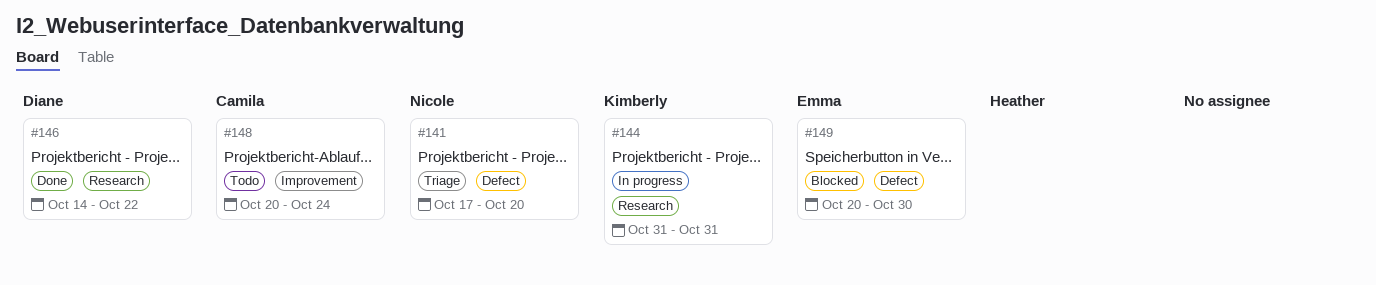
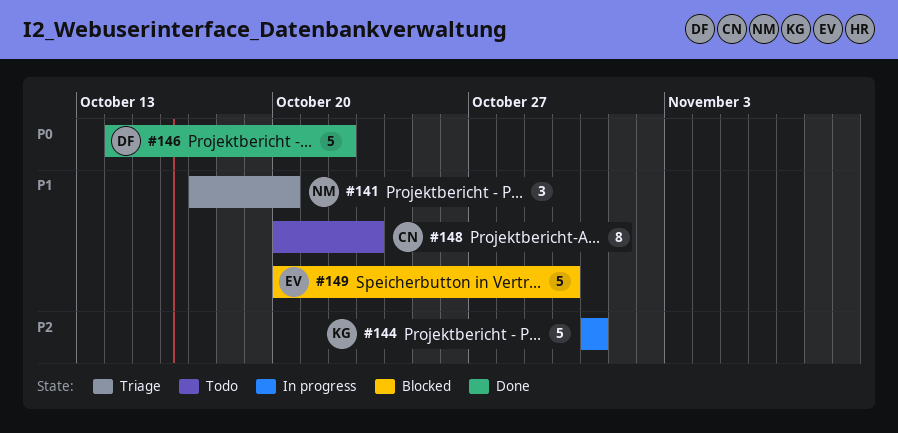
#148, due: Oct 24 -> Oct 23

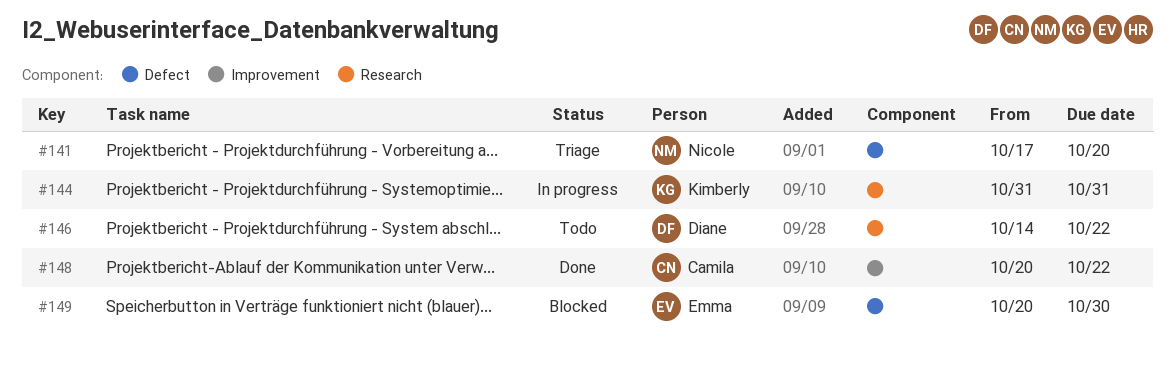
#146, status: Done -> Todo
#148, status: Todo -> Done
#148, due: Oct 23 -> Oct 22

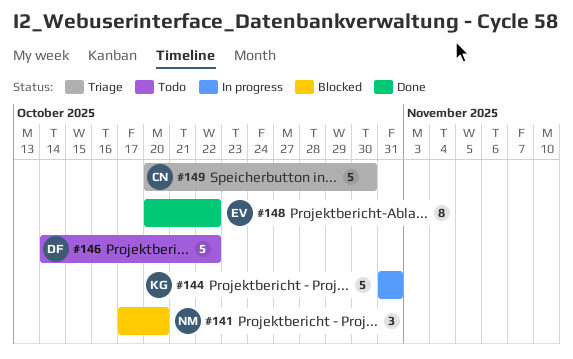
#141, status: Triage -> Blocked
#148, owner: Camila -> Emma
#149, status: Blocked -> Triage
#149, owner: Emma -> Camila

